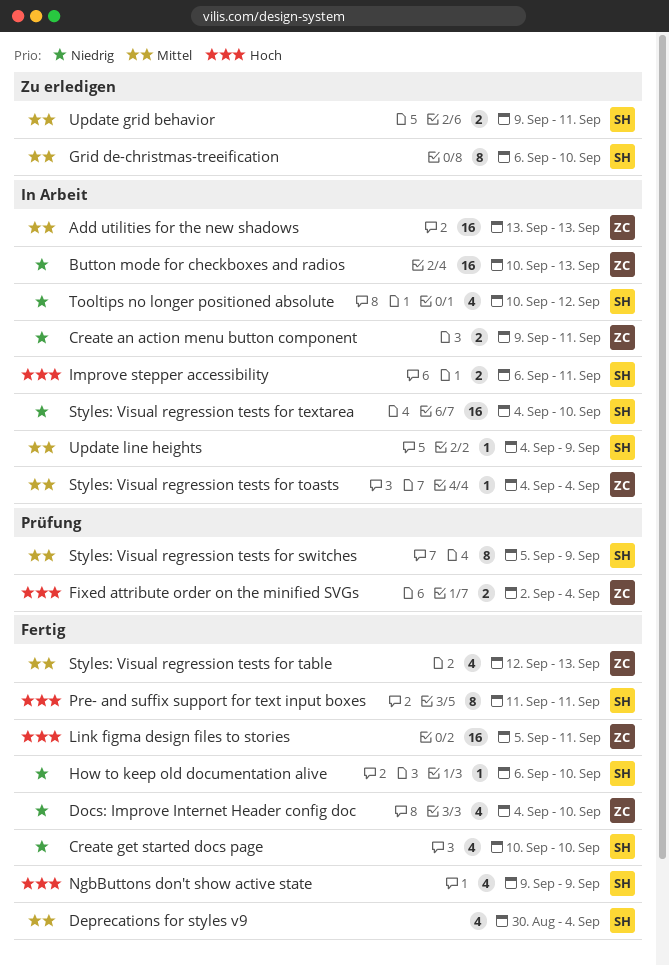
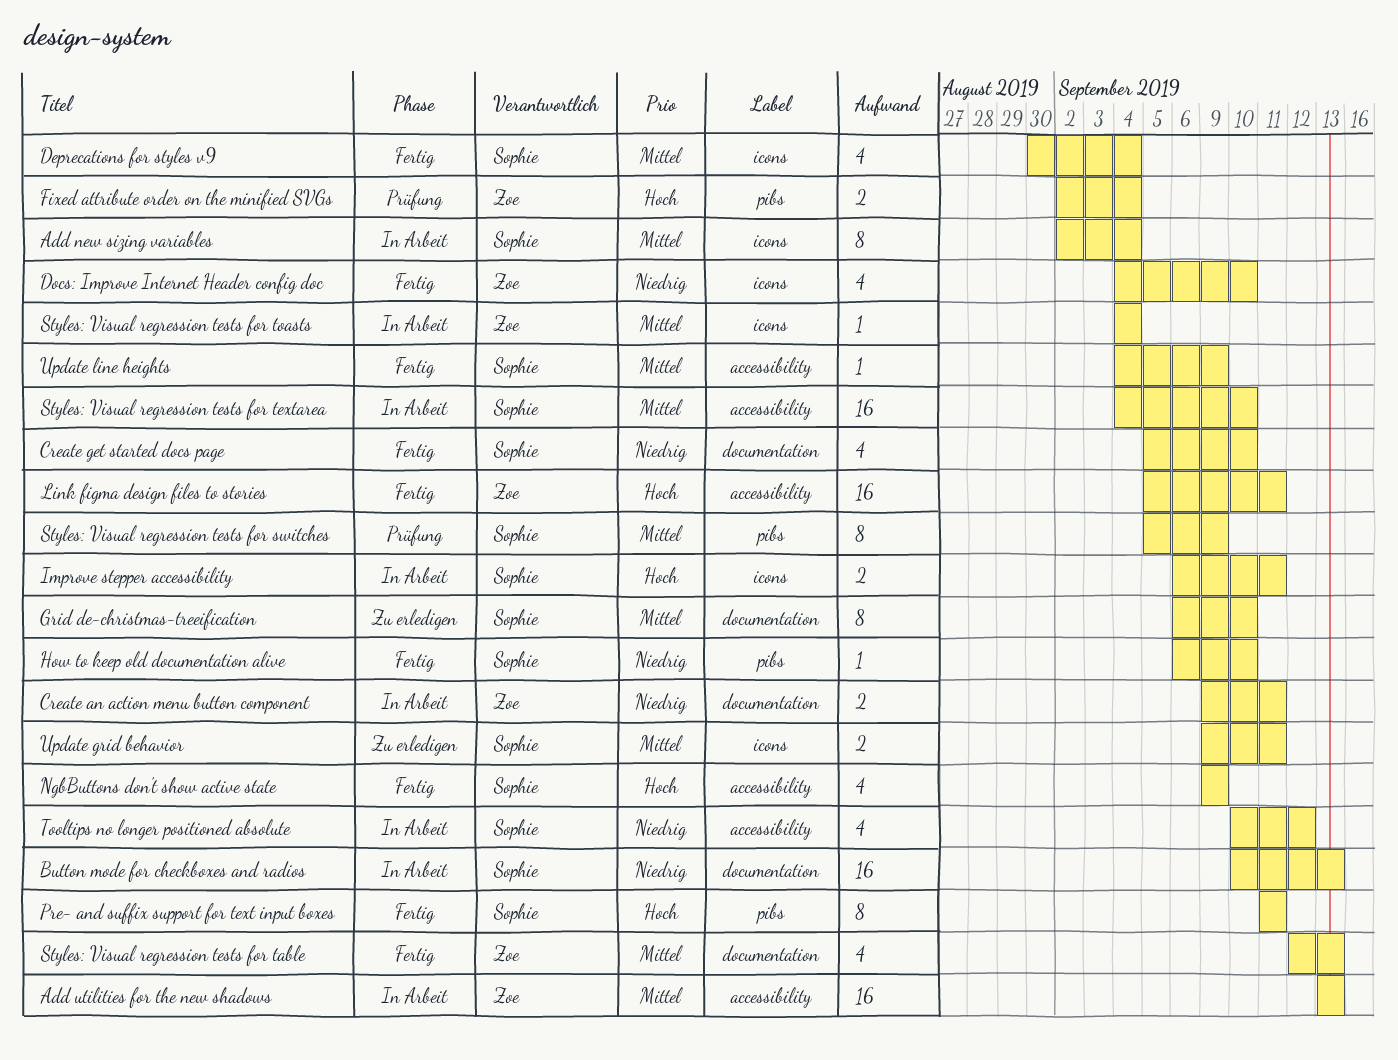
Add new sizing variables: none -> present
Button mode for checkboxes and radios, owner: Zoe -> Sophie
Create get started docs page, start: Sep 10 -> Sep 5
Styles: Visual regression tests for textarea, priority: Niedrig -> Mittel
Update line heights, status: In Arbeit -> Fertig

